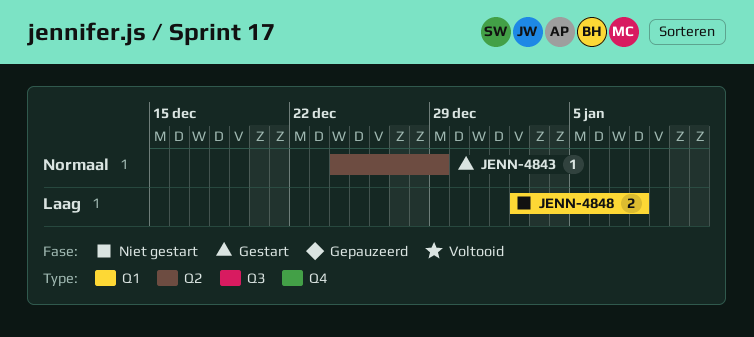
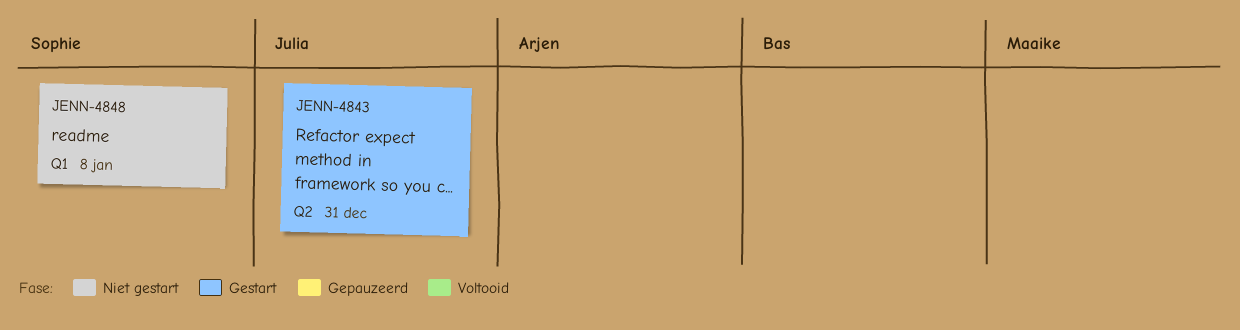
JENN-4843, due: Dec 29 -> Dec 31

